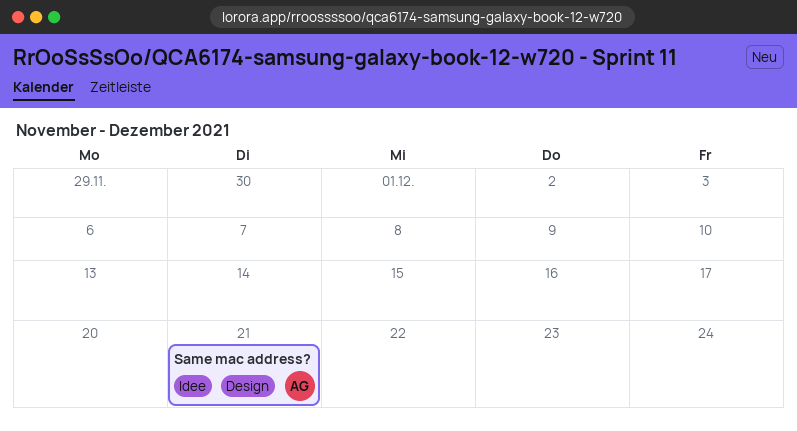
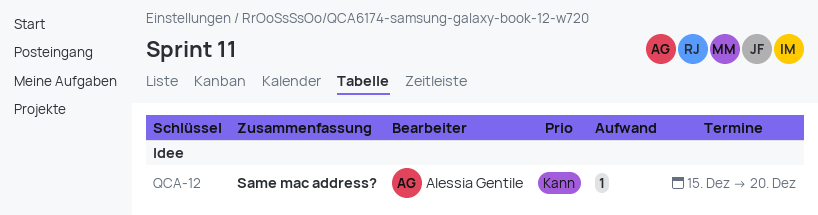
Same mac address?, due: Dec 21 -> Dec 20

